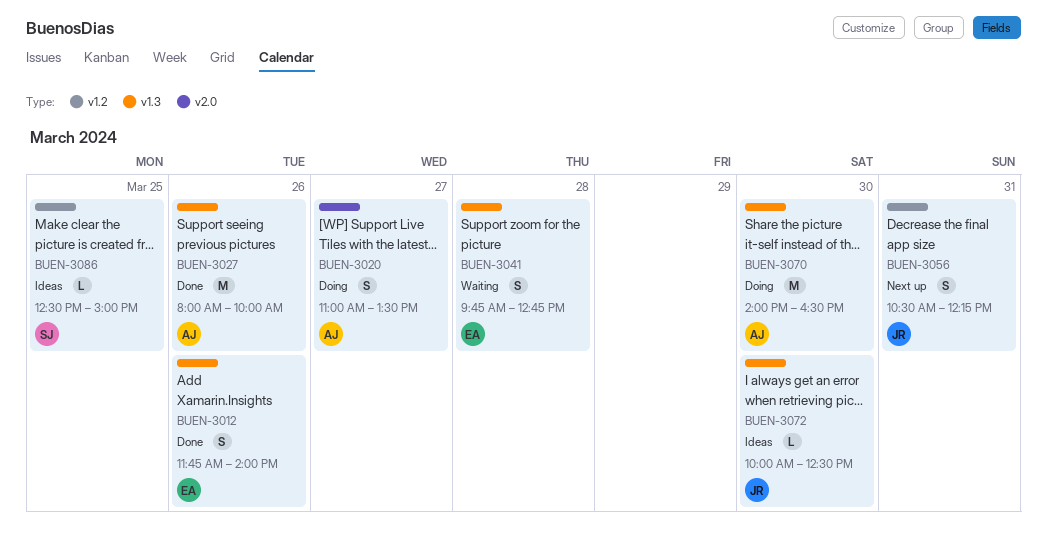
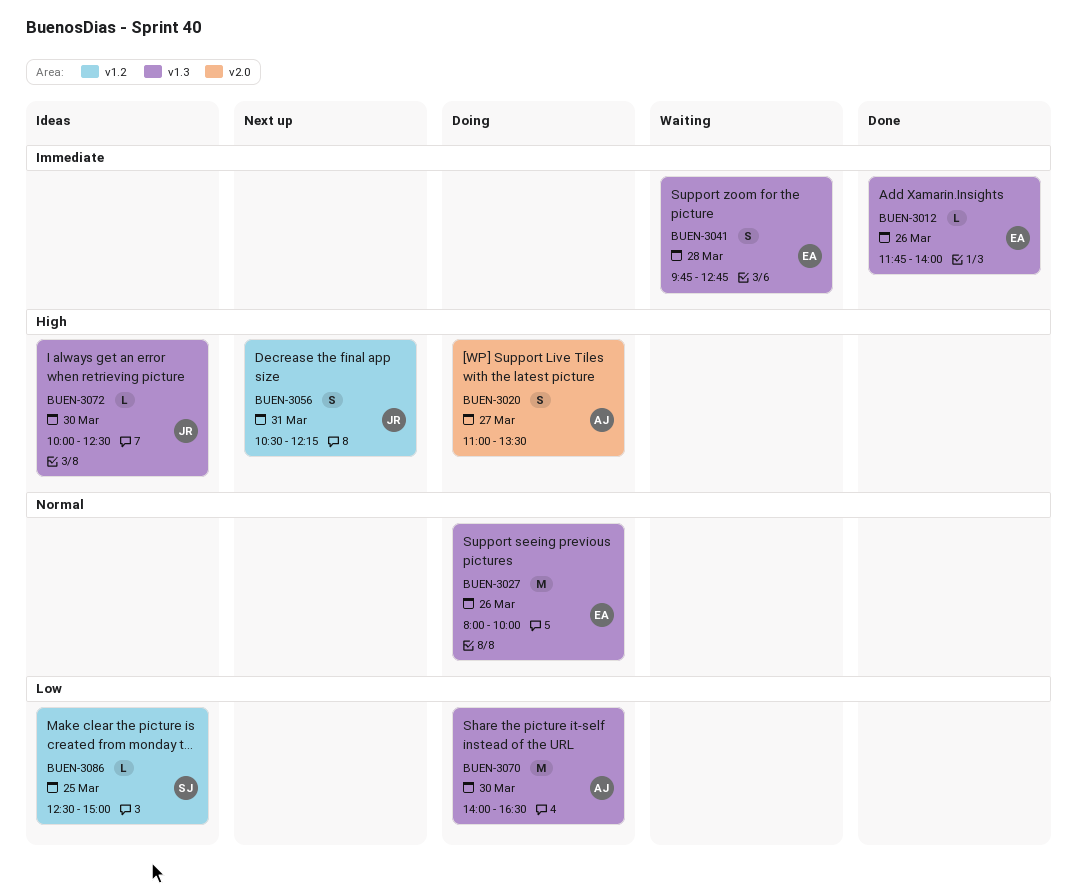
BUEN-3012, estimate: S -> L
BUEN-3027, status: Done -> Doing
BUEN-3027, owner: AJ -> EA

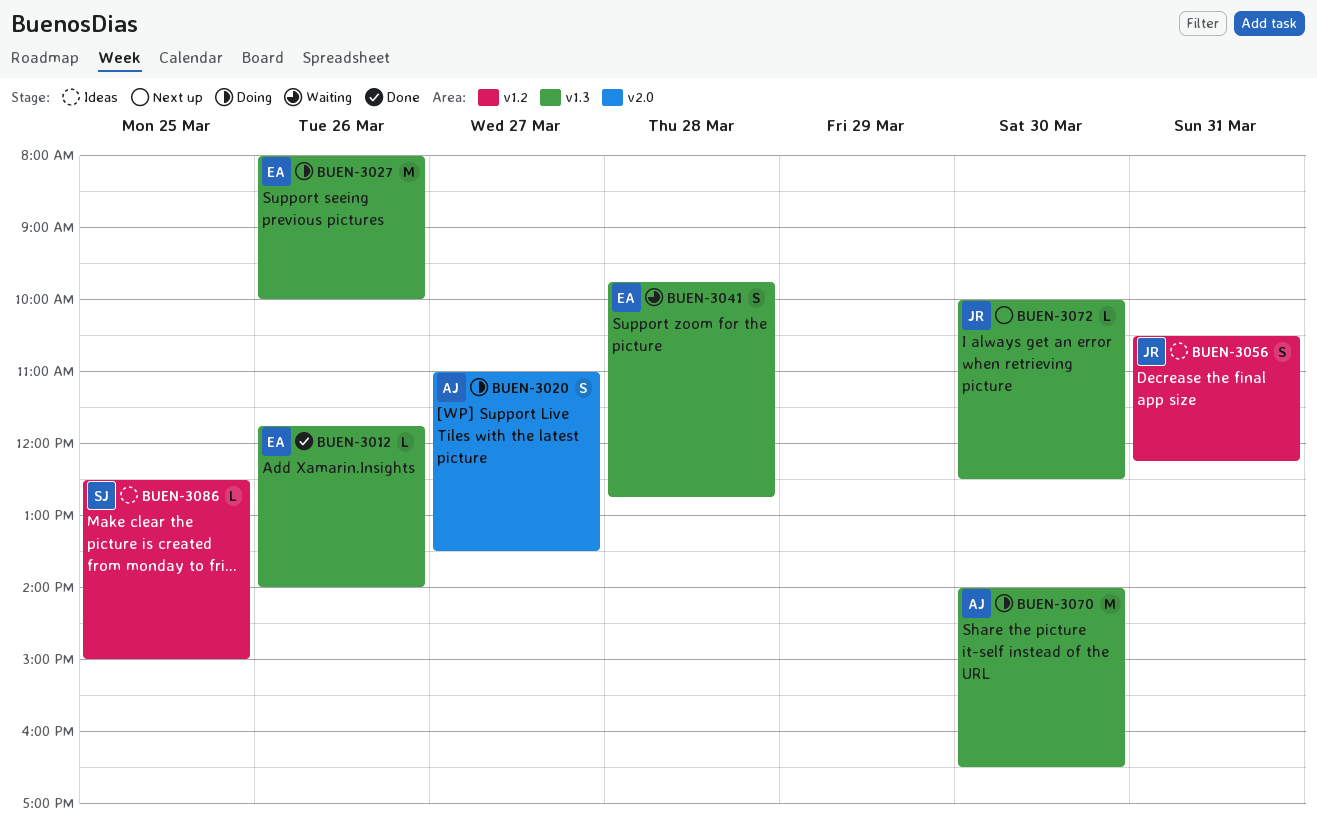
BUEN-3056, status: Next up -> Ideas
BUEN-3072, status: Ideas -> Next up

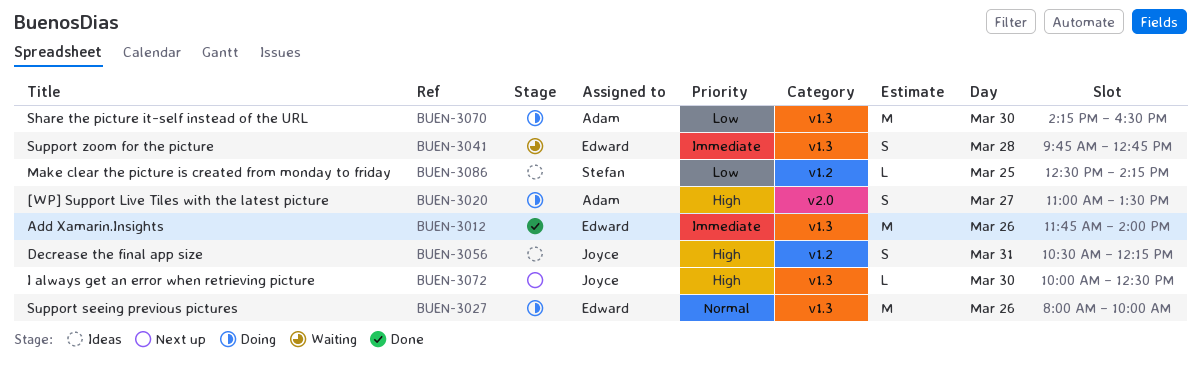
BUEN-3012, estimate: L -> M
BUEN-3070, begins: 14:00 -> 14:15
BUEN-3086, ends: 15:00 -> 14:15

